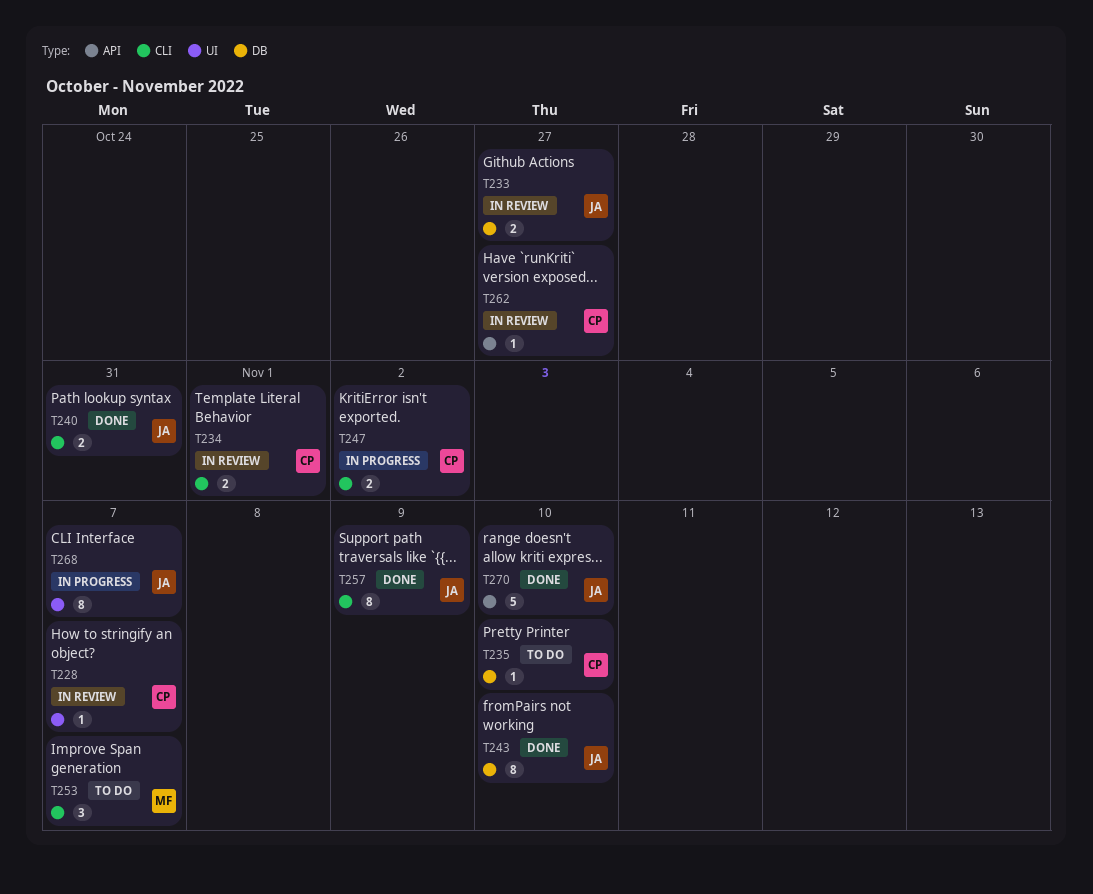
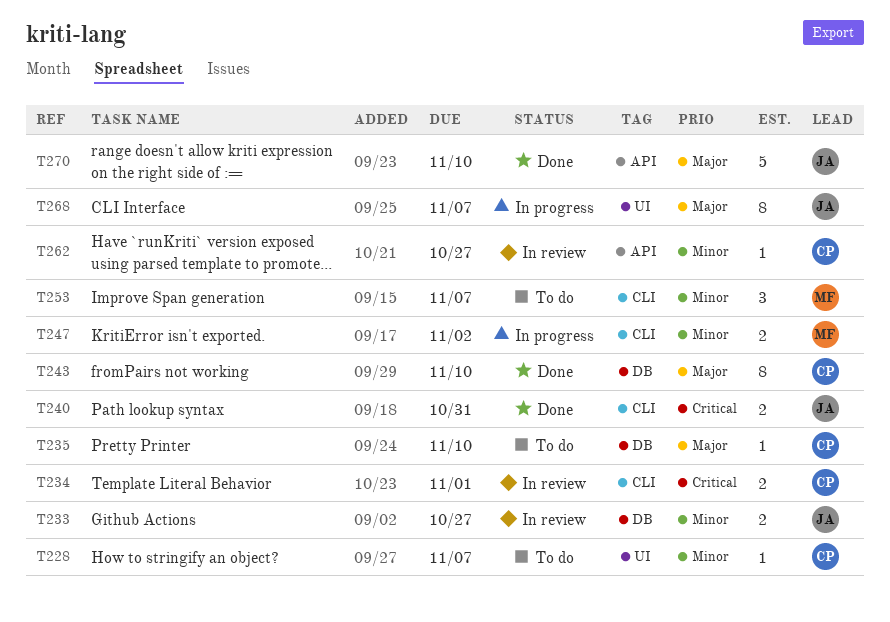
T228, status: In review -> To do
T243, owner: JA -> CP
T247, owner: CP -> MF
T257: present -> none

